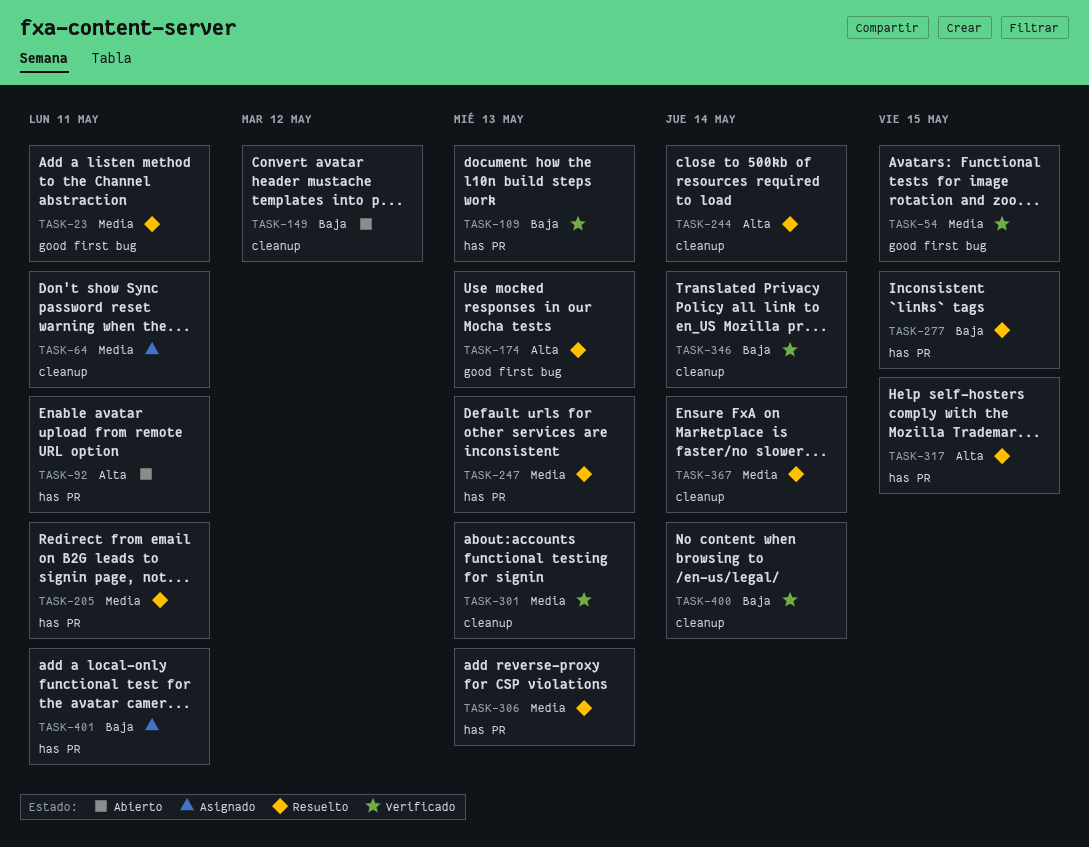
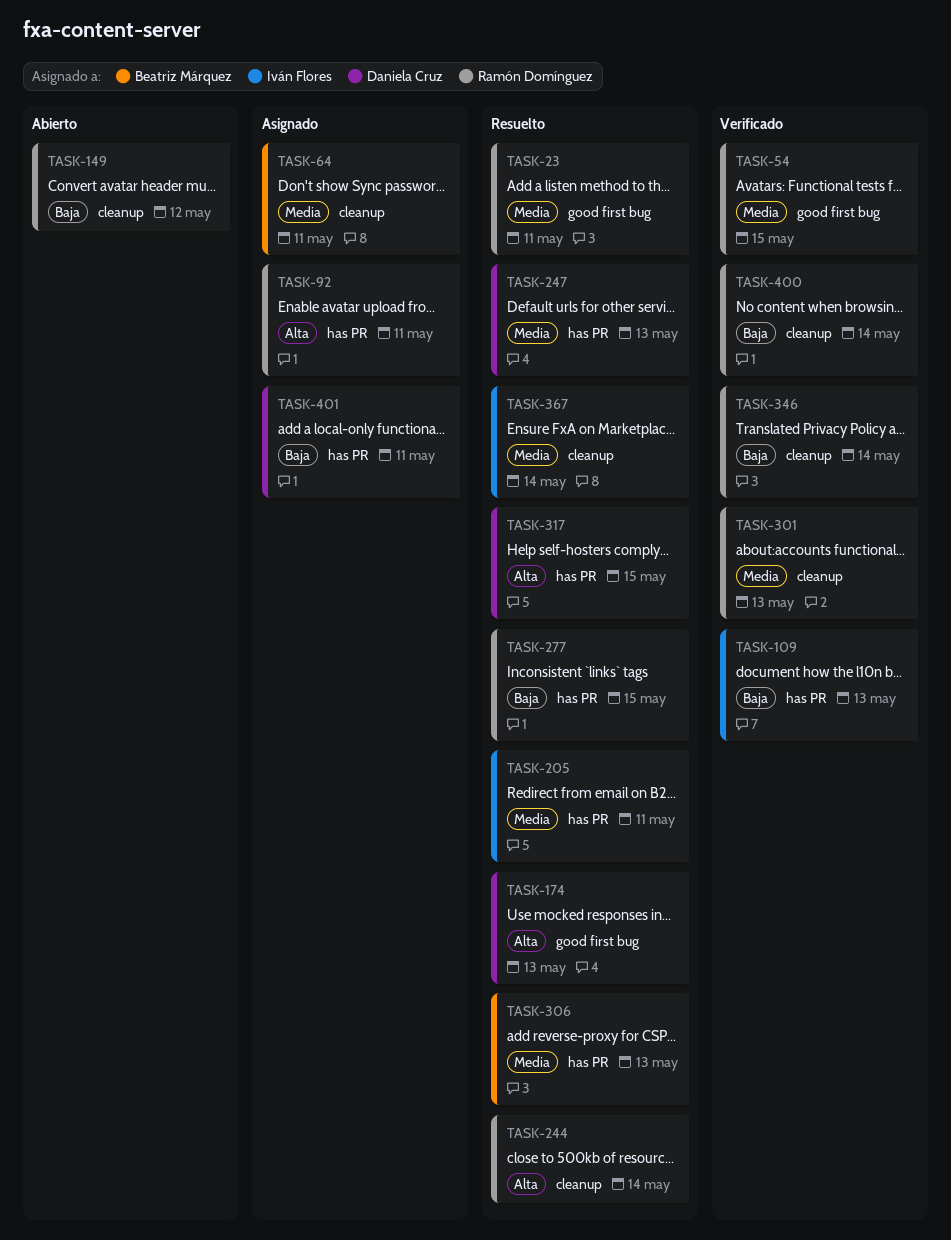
TASK-92, status: Abierto -> Asignado

